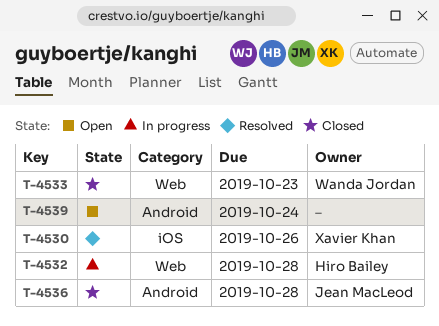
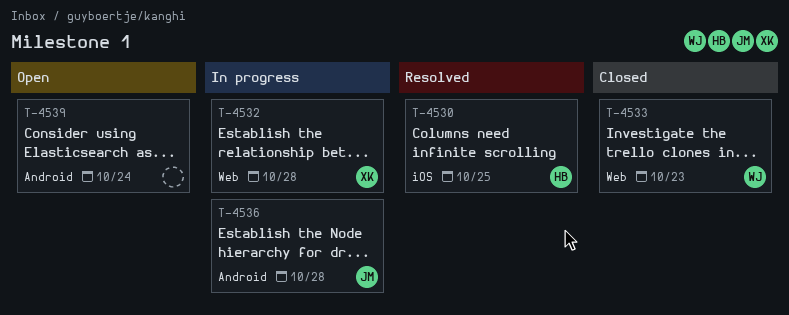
T-4530, owner: Xavier Khan -> Hiro Bailey
T-4530, due: Oct 26 -> Oct 25
T-4532, owner: Hiro Bailey -> Xavier Khan
T-4536, status: Closed -> In progress

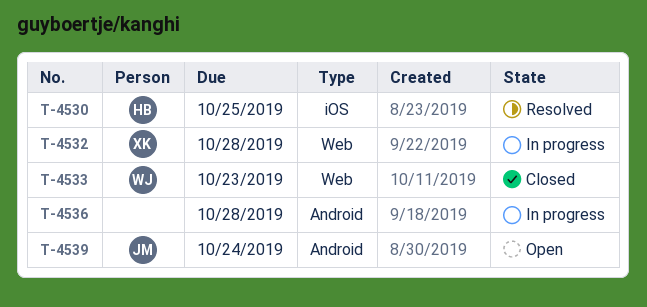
T-4536, owner: JM -> none
T-4539, owner: none -> JM

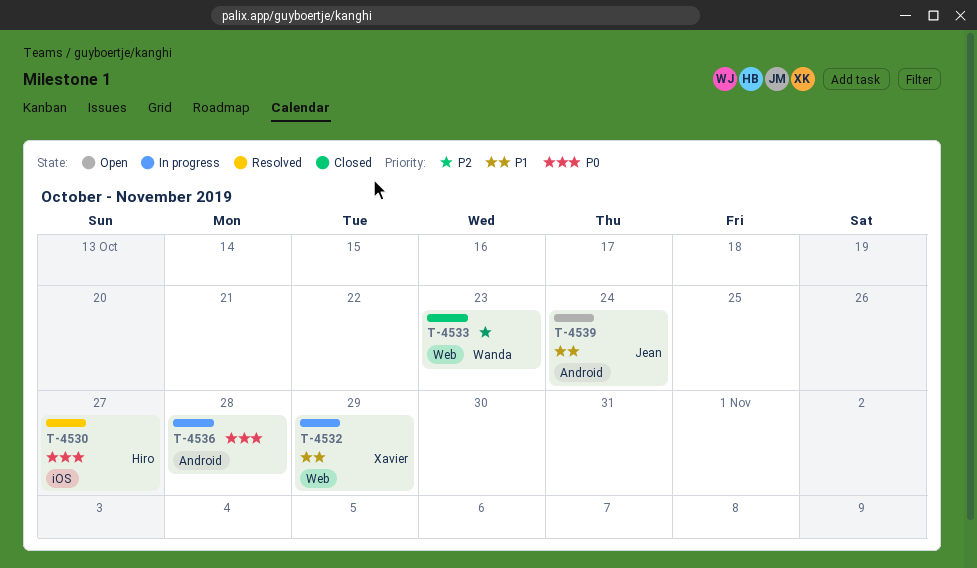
T-4530, due: Oct 25 -> Oct 27
T-4532, due: Oct 28 -> Oct 29

